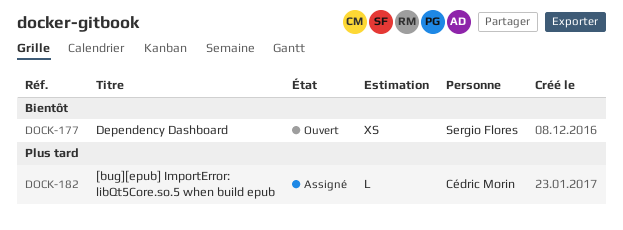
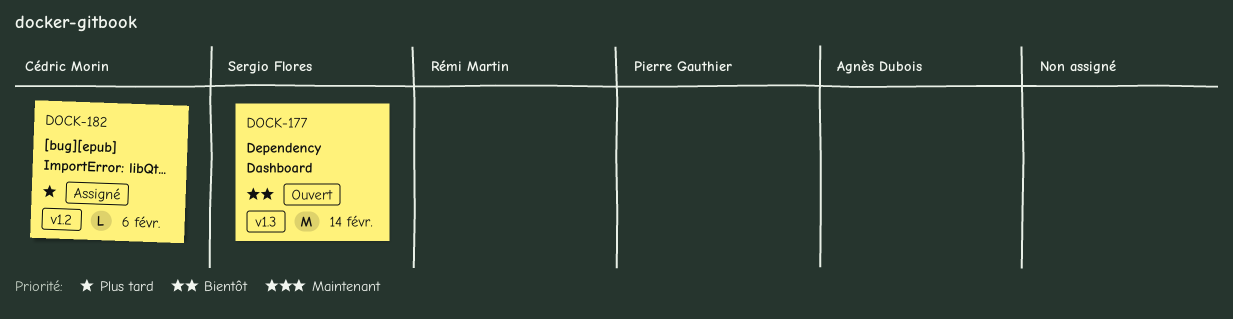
DOCK-177, estimate: XS -> M

